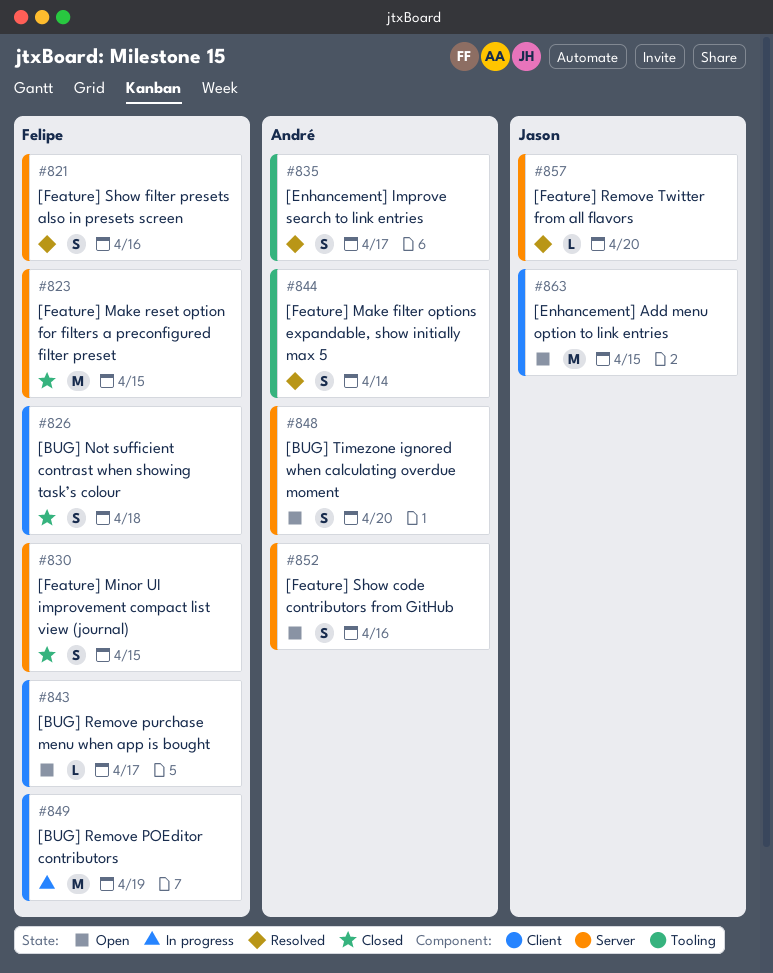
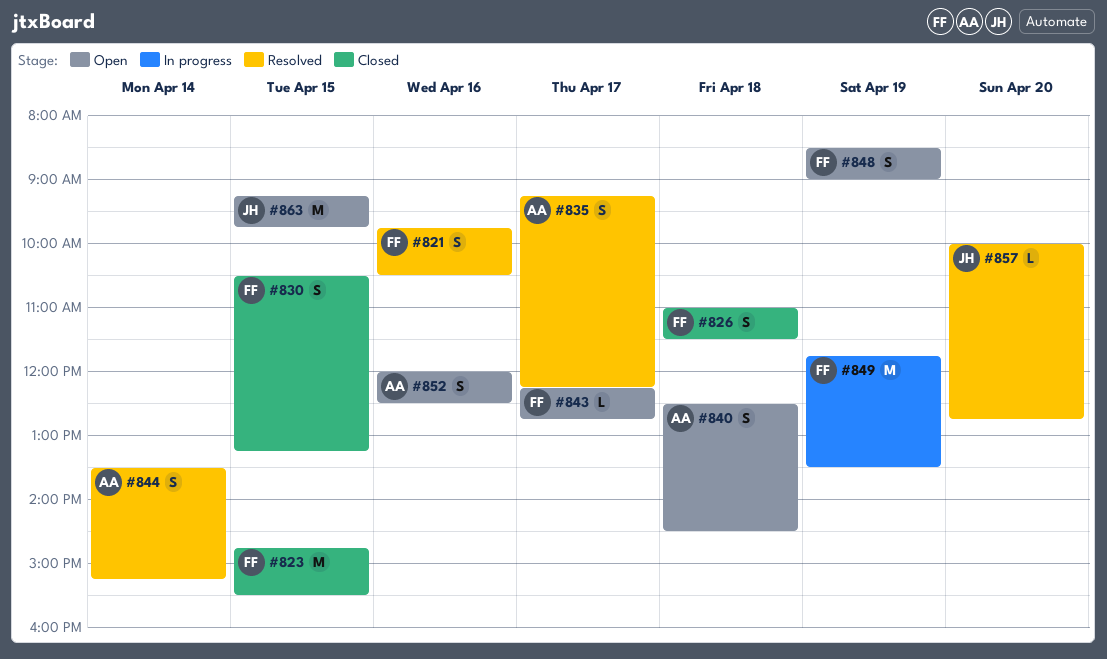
#840: none -> present
#848, owner: André -> Felipe
#848, day: Apr 20 -> Apr 19

